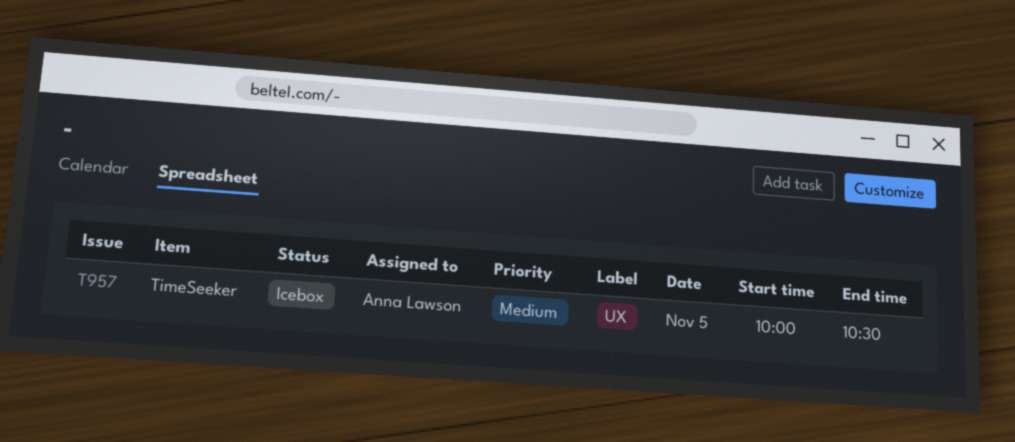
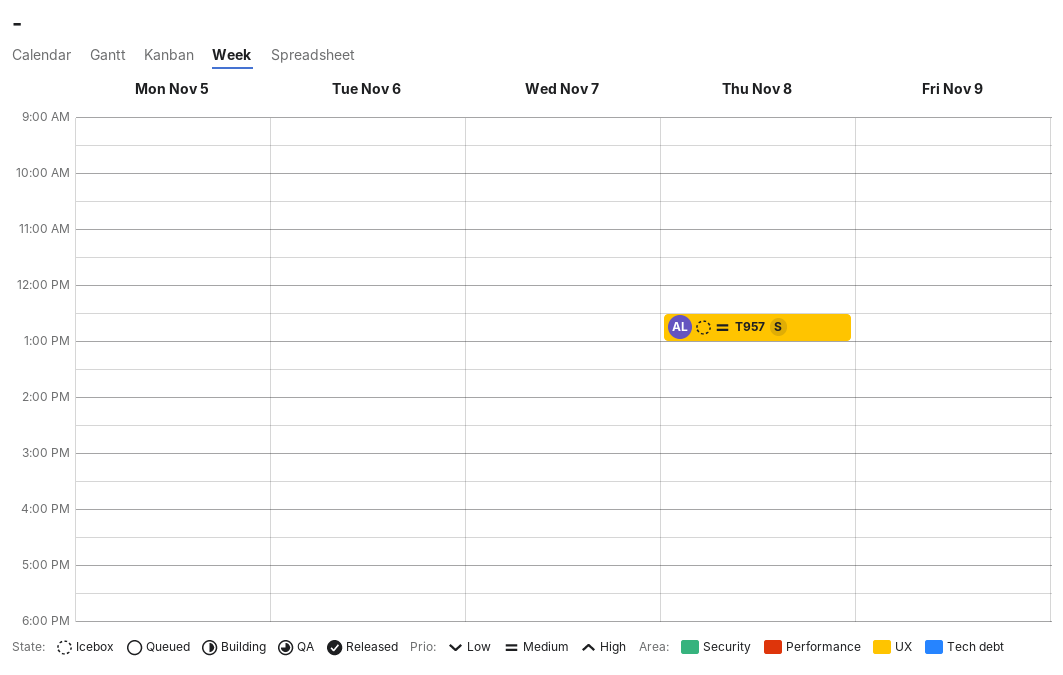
T957, day: Nov 5 -> Nov 8
T957, begins: 10:00 -> 12:30
T957, ends: 10:30 -> 13:00

